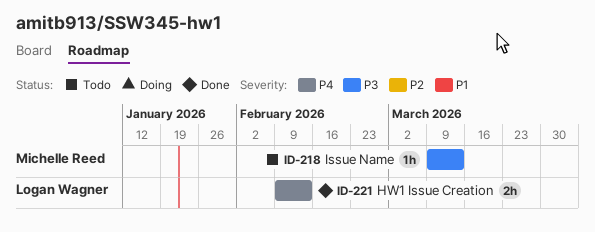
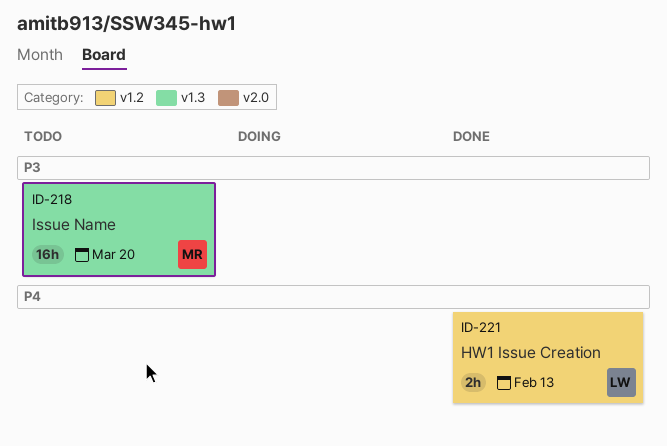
ID-218, estimate: 1h -> 16h
ID-218, due: Mar 13 -> Mar 20

